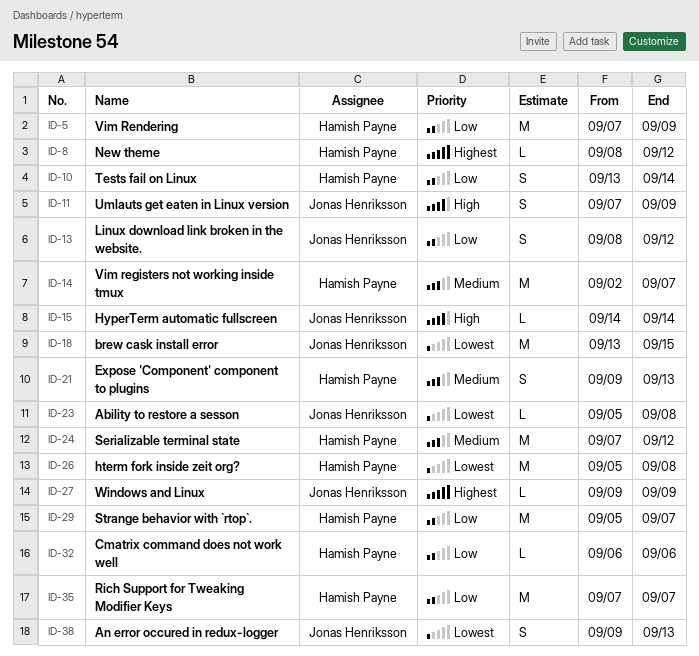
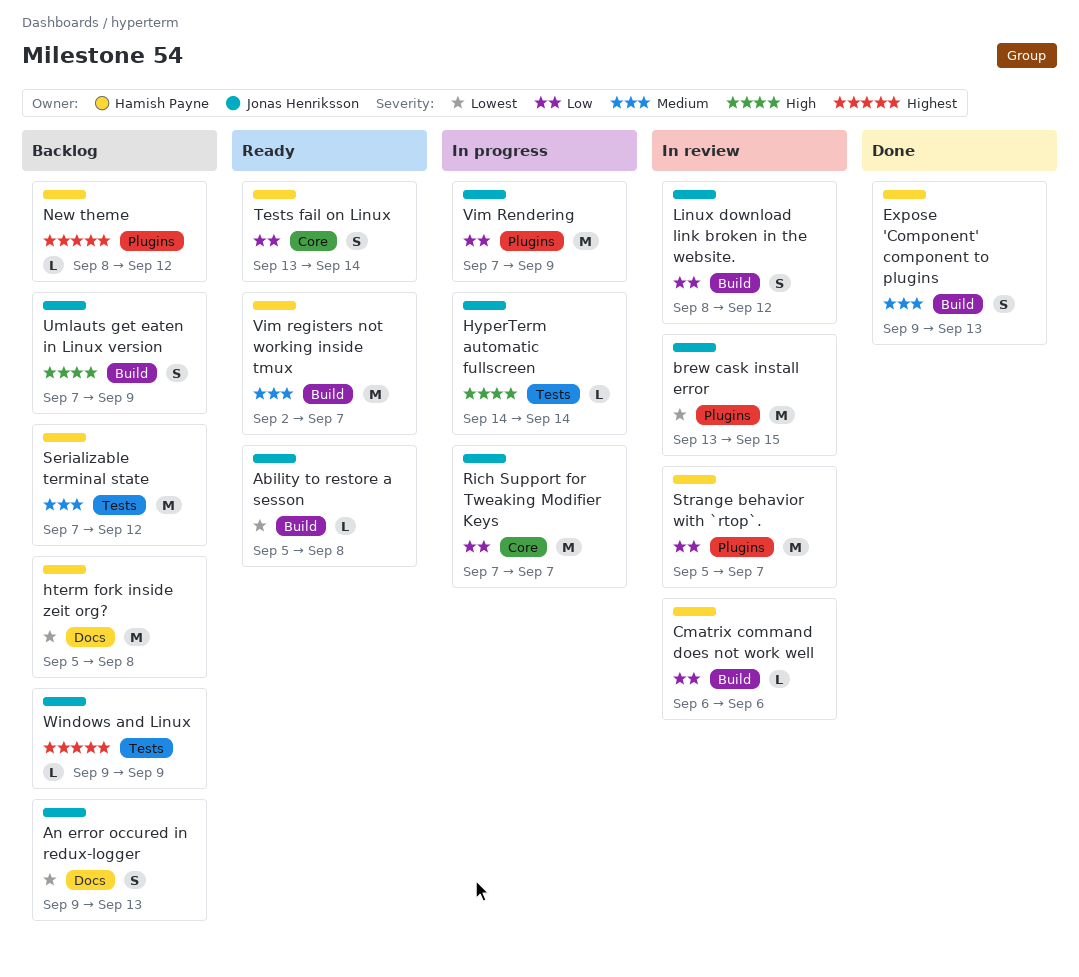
Rich Support for Tweaking Modifier Keys, owner: Hamish Payne -> Jonas Henriksson
Vim Rendering, owner: Hamish Payne -> Jonas Henriksson

